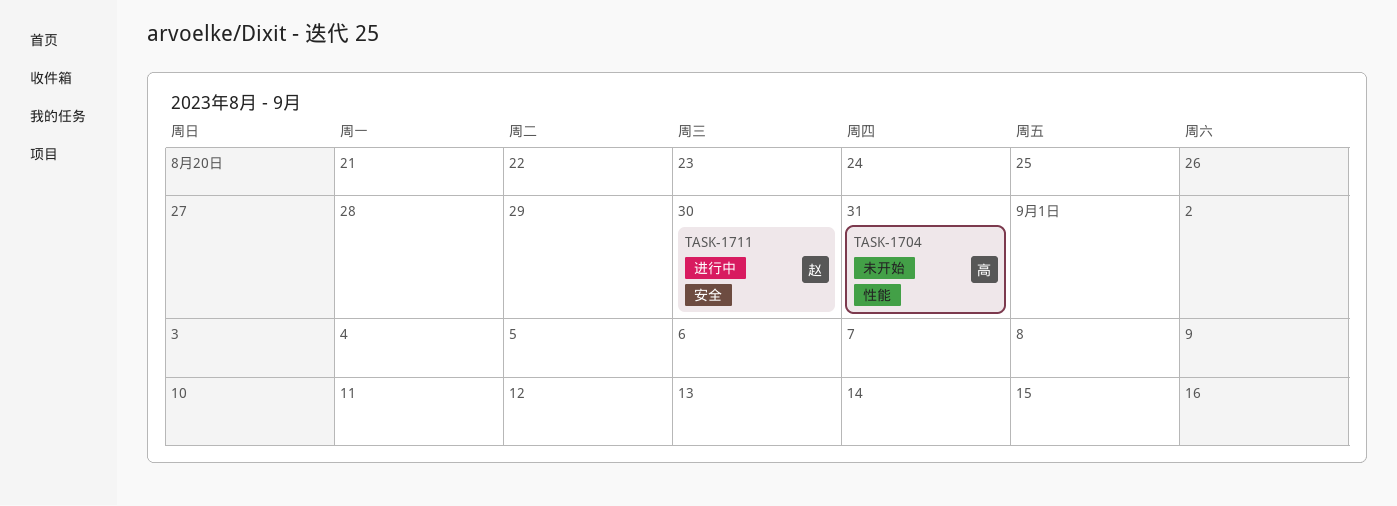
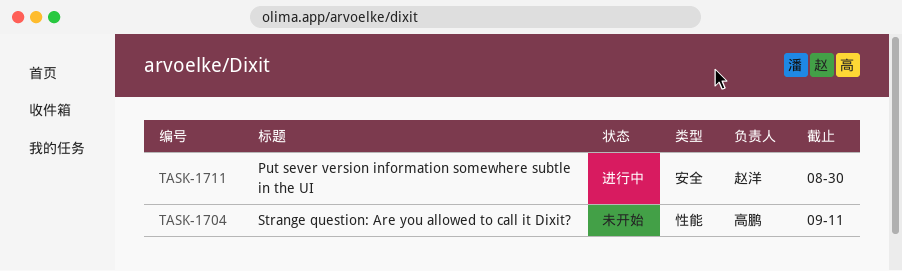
TASK-1704, due: Aug 31 -> Sep 11

